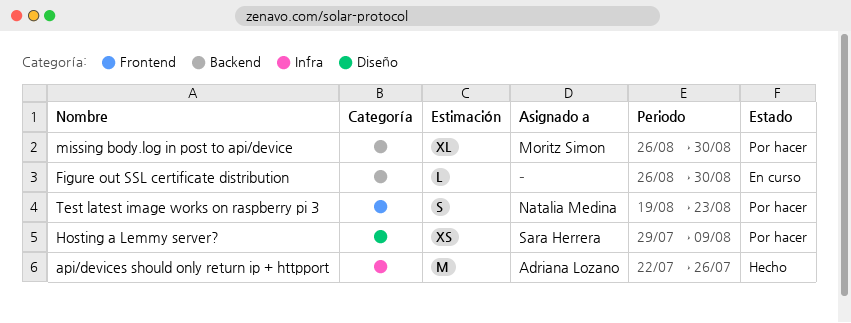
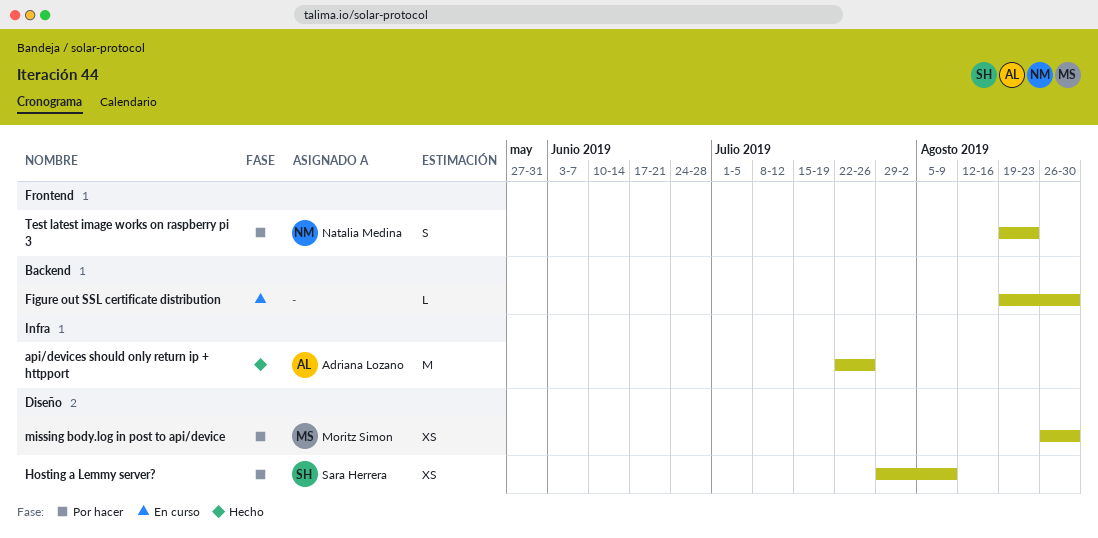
Figure out SSL certificate distribution, start: Aug 26 -> Aug 19
missing body.log in post to api/device, label: Backend -> Diseño
missing body.log in post to api/device, estimate: XL -> XS

